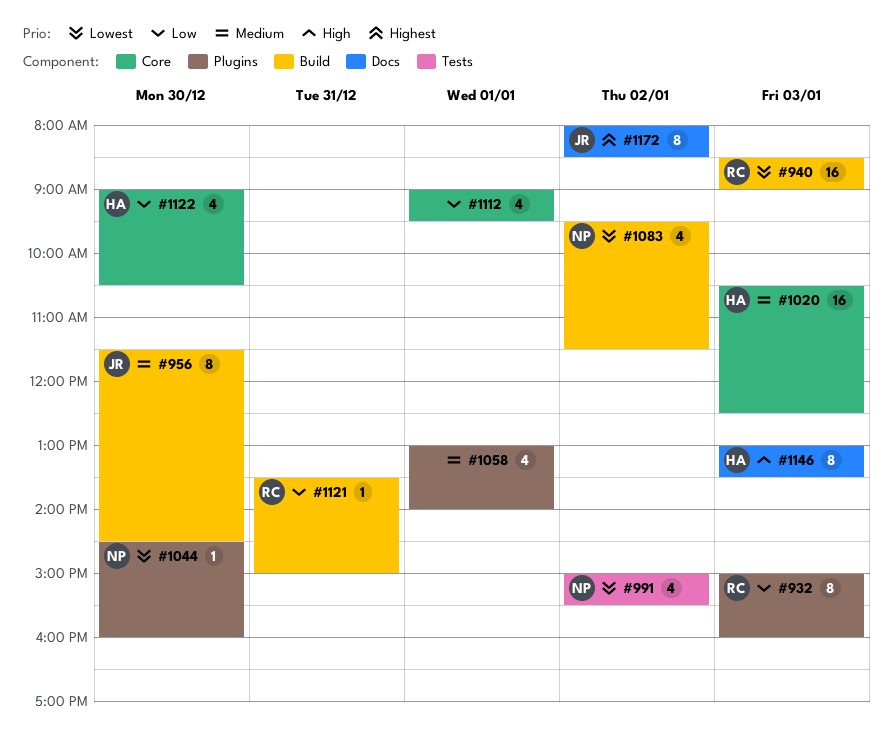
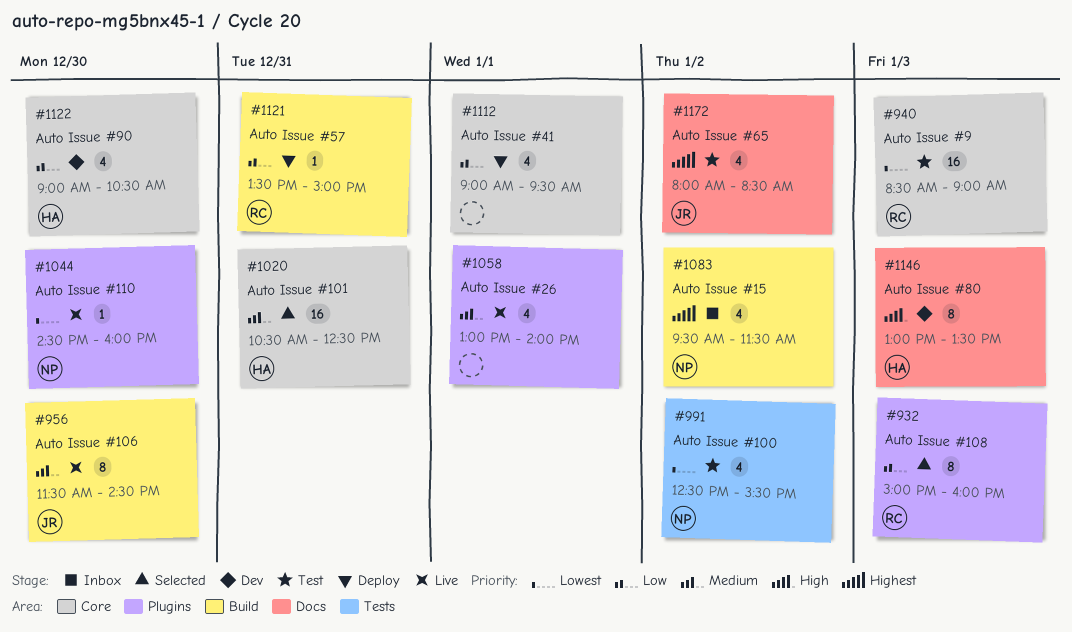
#940, label: Build -> Core
#991, begins: 15:00 -> 12:30
#1020, day: Jan 3 -> Dec 31
#1083, priority: Lowest -> Highest
#1172, estimate: 8 -> 4

